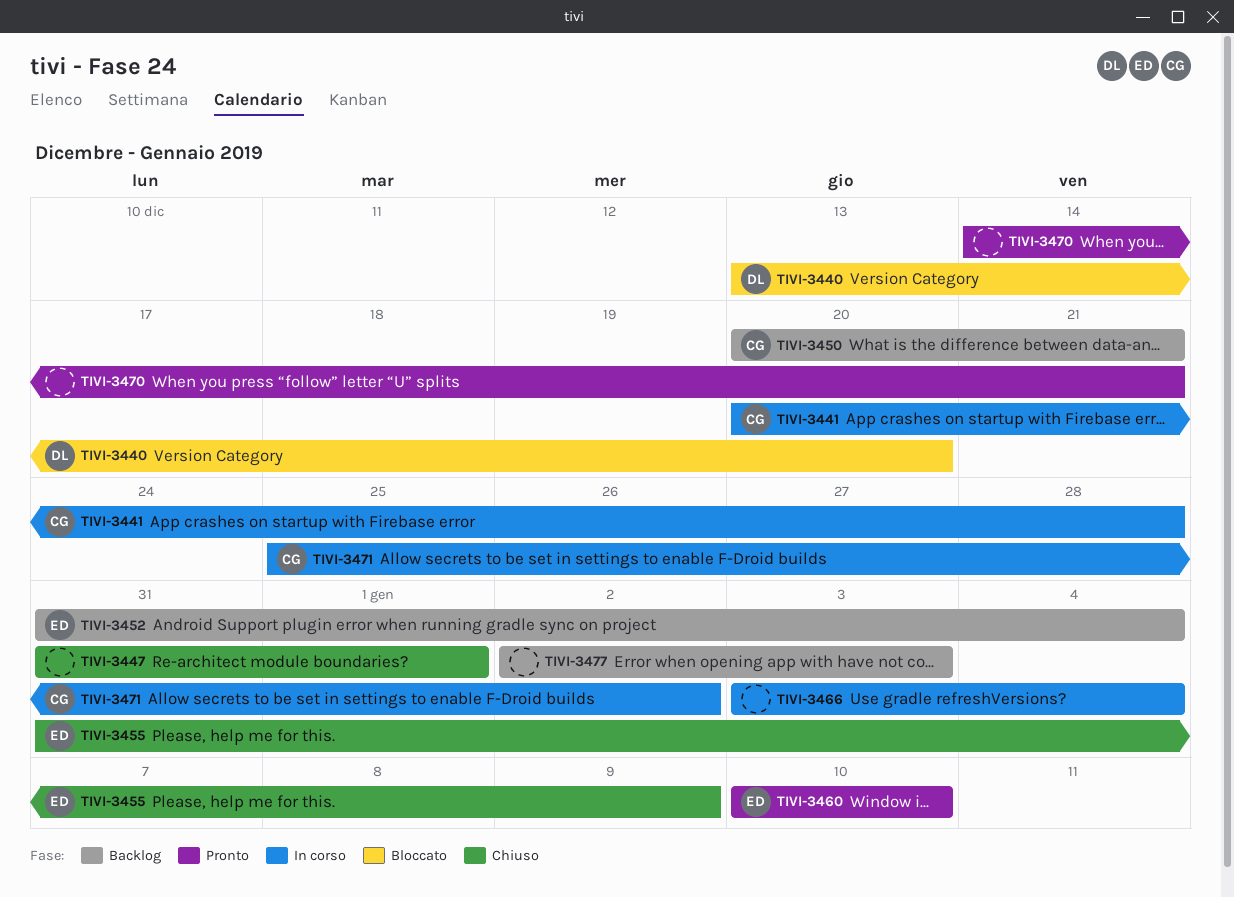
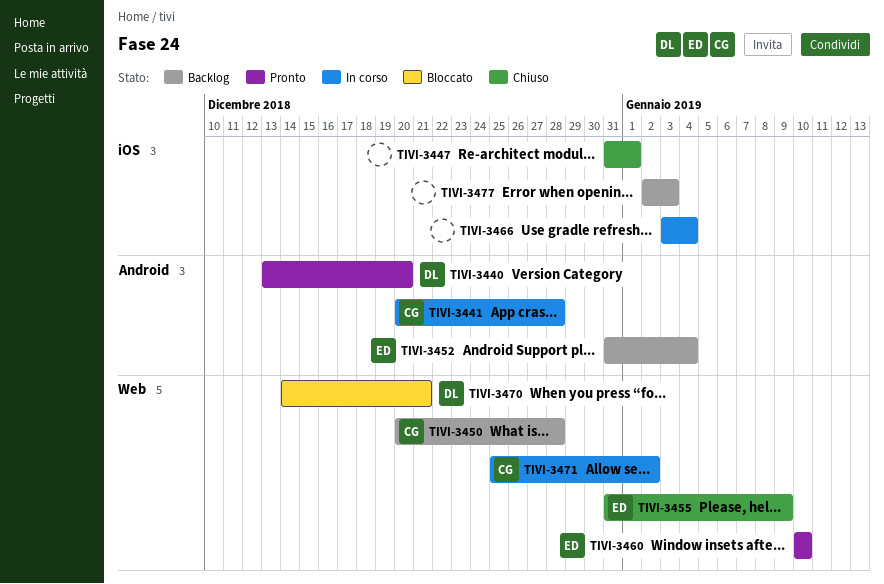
TIVI-3440, status: Bloccato -> Pronto
TIVI-3450, due: Dec 21 -> Dec 28
TIVI-3470, status: Pronto -> Bloccato
TIVI-3470, owner: none -> DL

